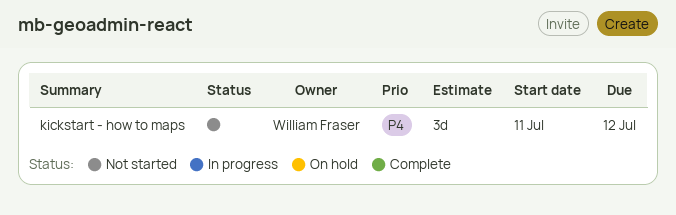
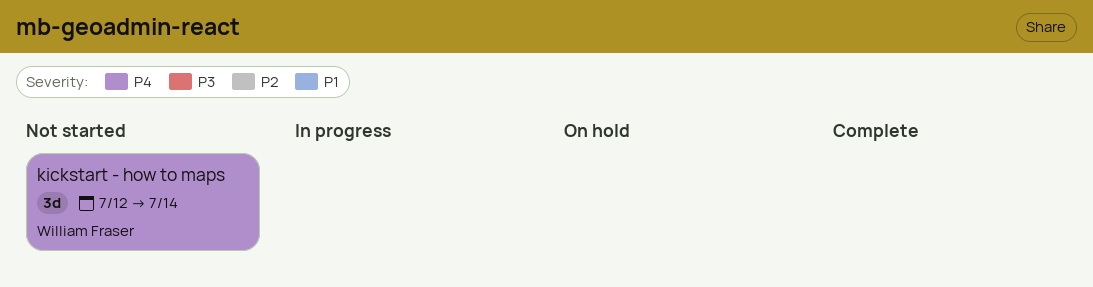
kickstart - how to maps, start: Jul 11 -> Jul 12
kickstart - how to maps, due: Jul 12 -> Jul 14

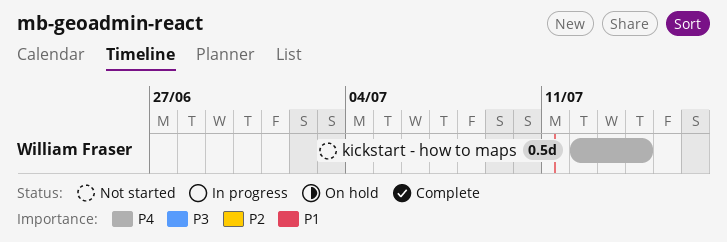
kickstart - how to maps, estimate: 3d -> 0.5d

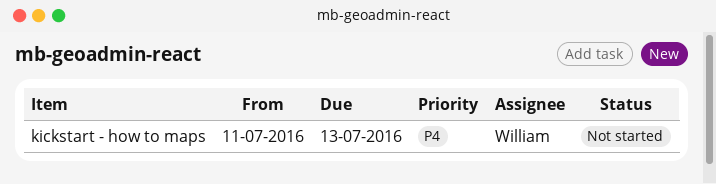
kickstart - how to maps, start: Jul 12 -> Jul 11
kickstart - how to maps, due: Jul 14 -> Jul 13

